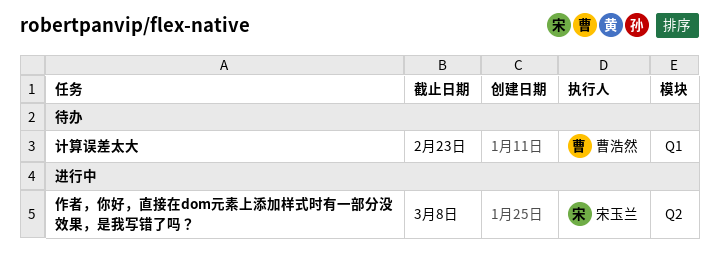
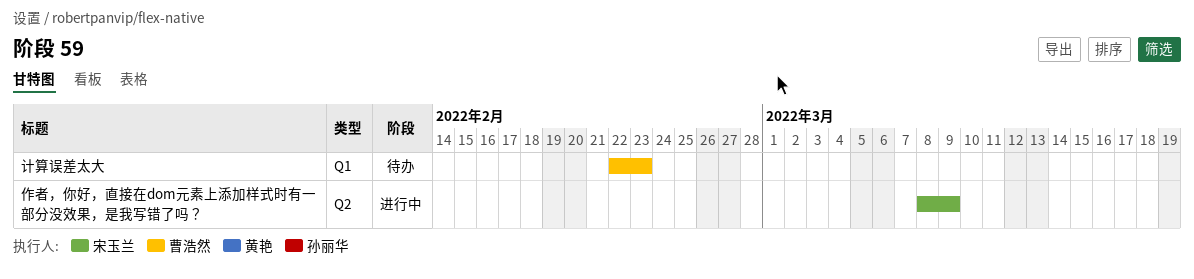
作者，你好，直接在dom元素上添加样式时有一部分没效果，是我写错了吗？, due: Mar 8 -> Mar 9

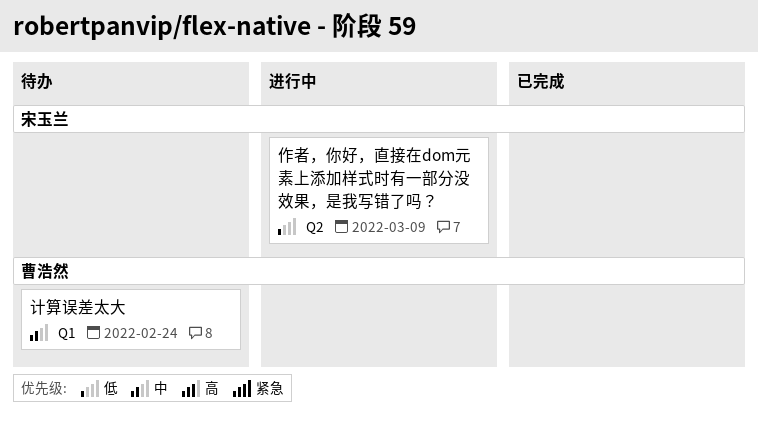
计算误差太大, due: Feb 23 -> Feb 24

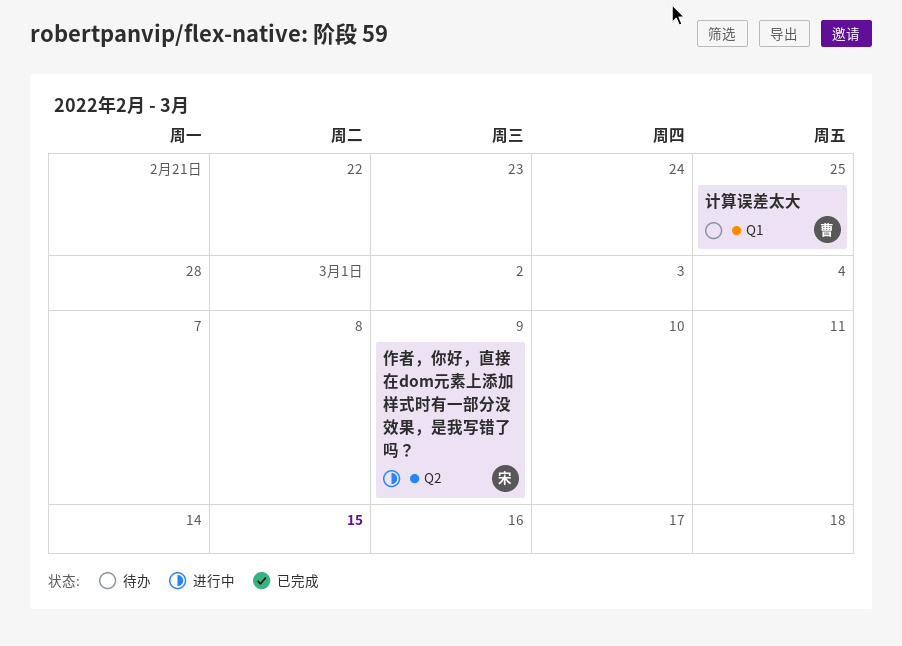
计算误差太大, due: Feb 24 -> Feb 25

